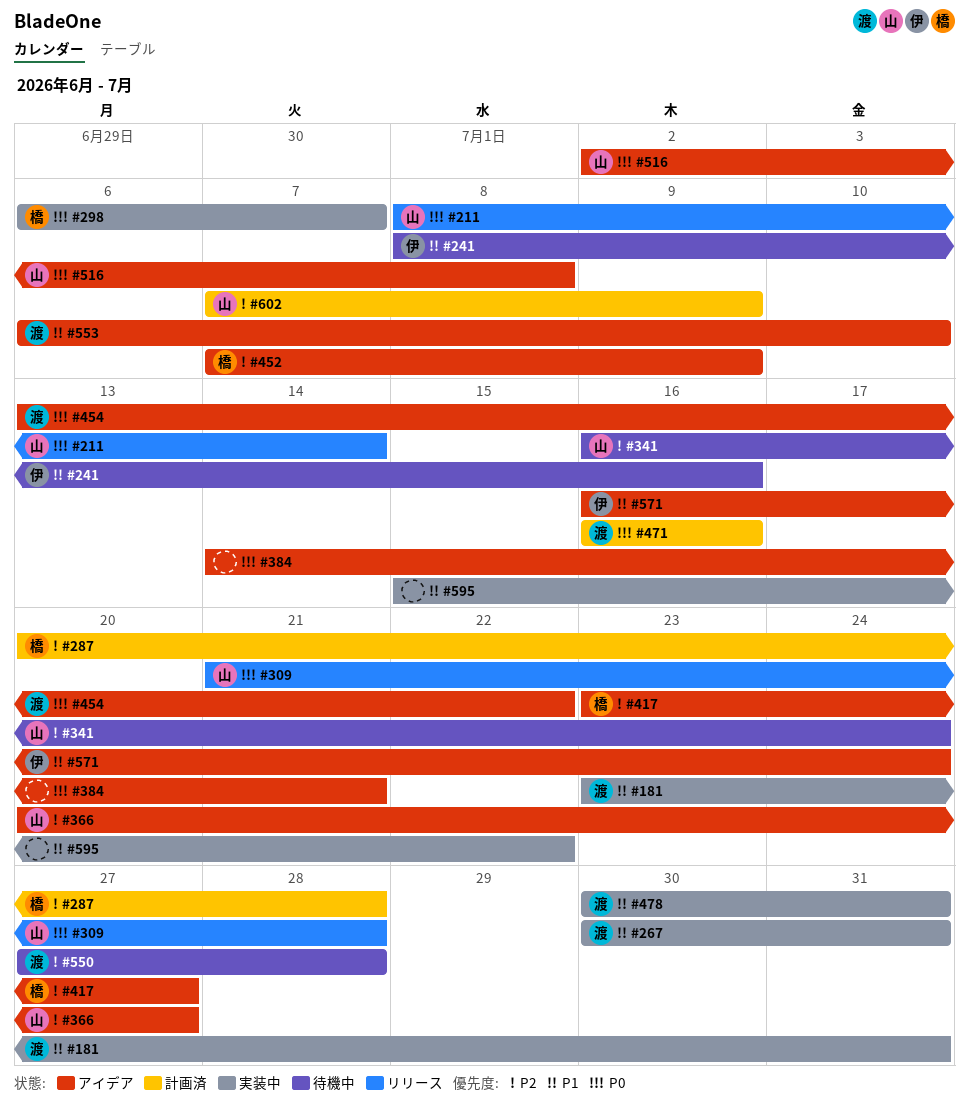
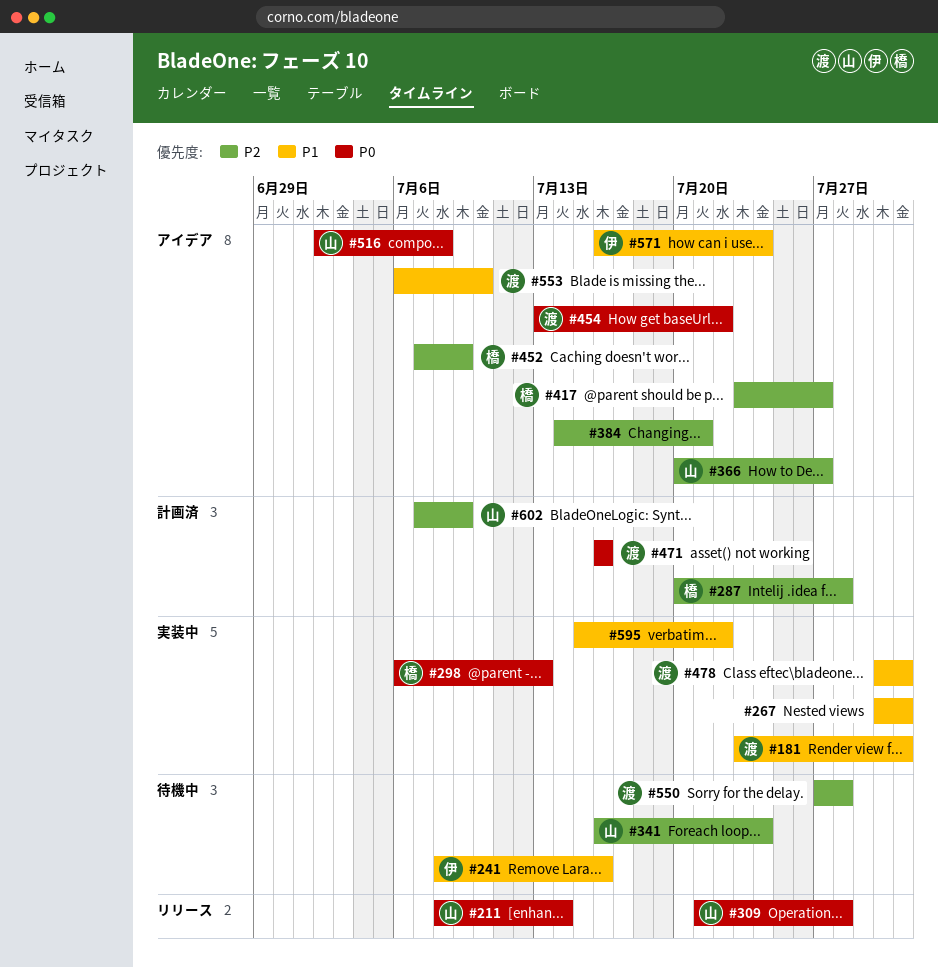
#267, owner: 渡 -> none
#298, due: Jul 7 -> Jul 13
#384, priority: P0 -> P2

